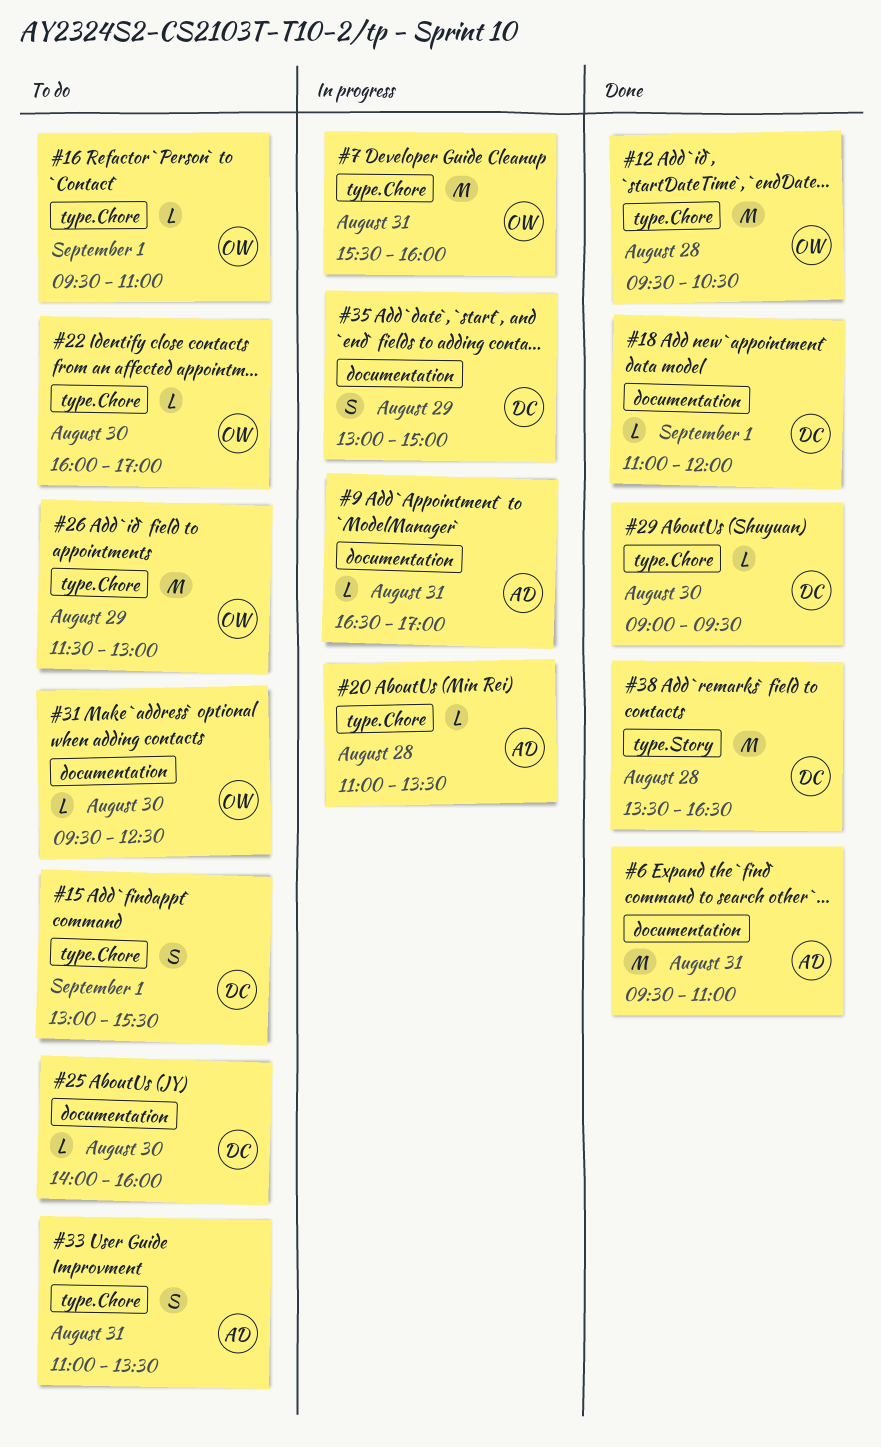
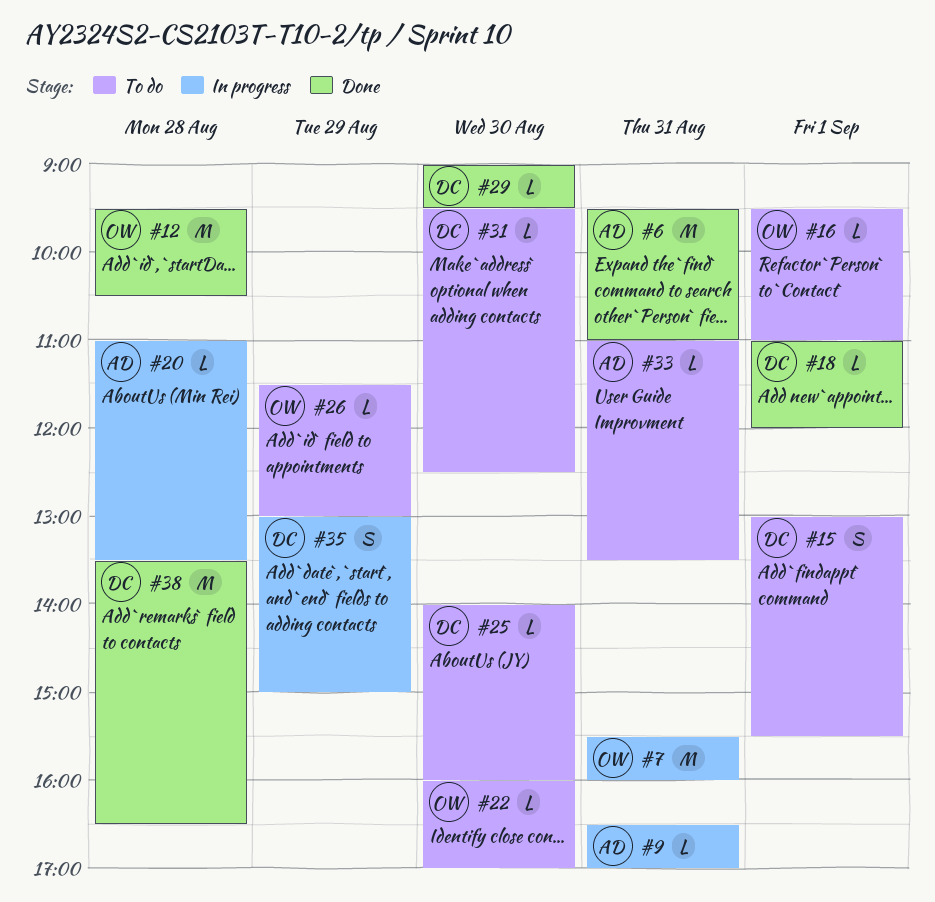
#26, estimate: M -> L
#31, owner: OW -> DC
#33, estimate: S -> L

